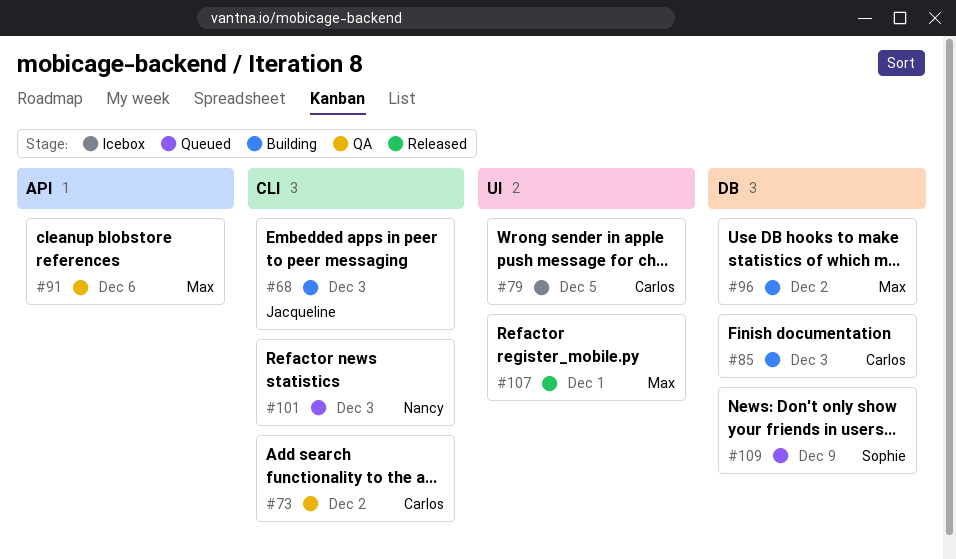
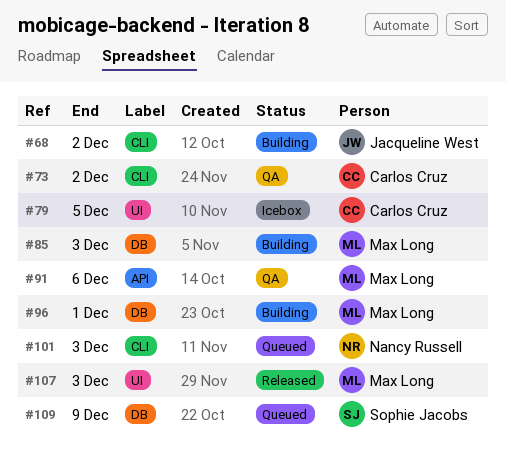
#68, due: Dec 3 -> Dec 2
#85, owner: Carlos Cruz -> Max Long
#96, due: Dec 2 -> Dec 1
#107, due: Dec 1 -> Dec 3

